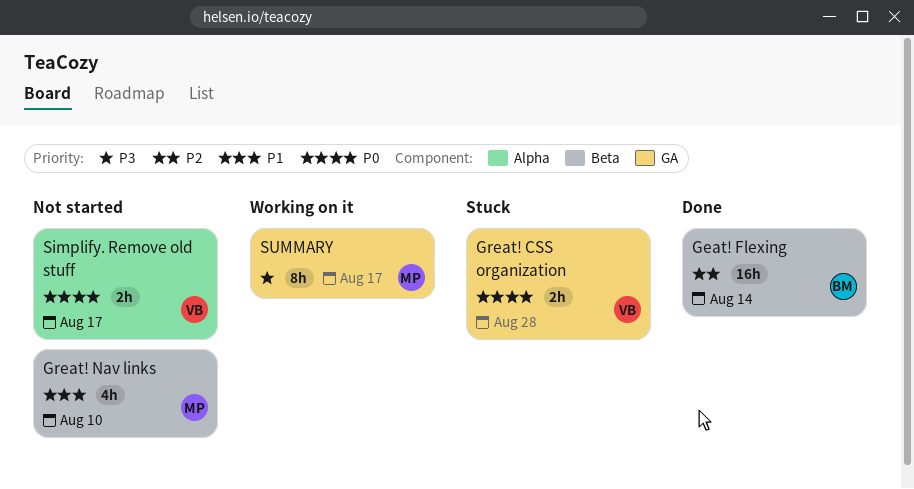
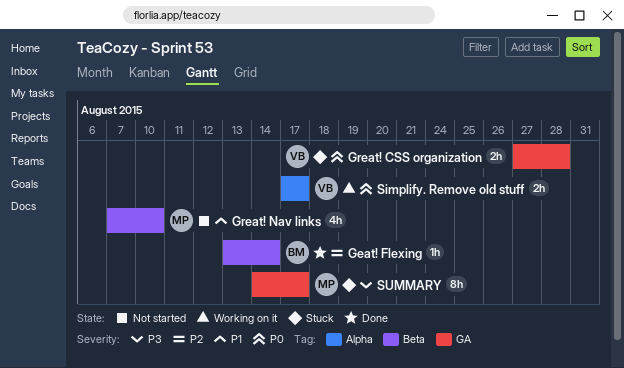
Geat! Flexing, estimate: 16h -> 1h
Simplify. Remove old stuff, status: Not started -> Working on it
SUMMARY, status: Working on it -> Stuck

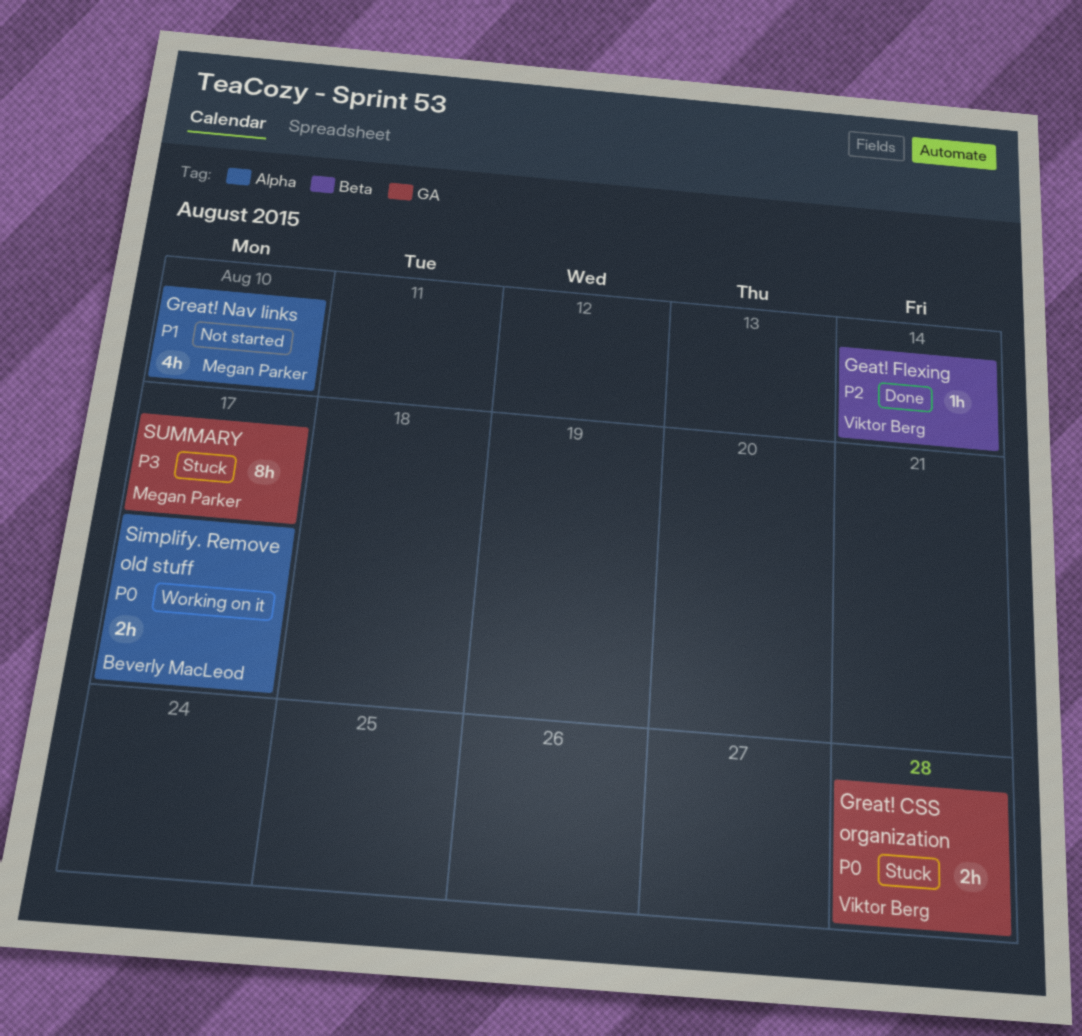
Geat! Flexing, owner: Beverly MacLeod -> Viktor Berg
Great! Nav links, label: Beta -> Alpha
Simplify. Remove old stuff, owner: Viktor Berg -> Beverly MacLeod

